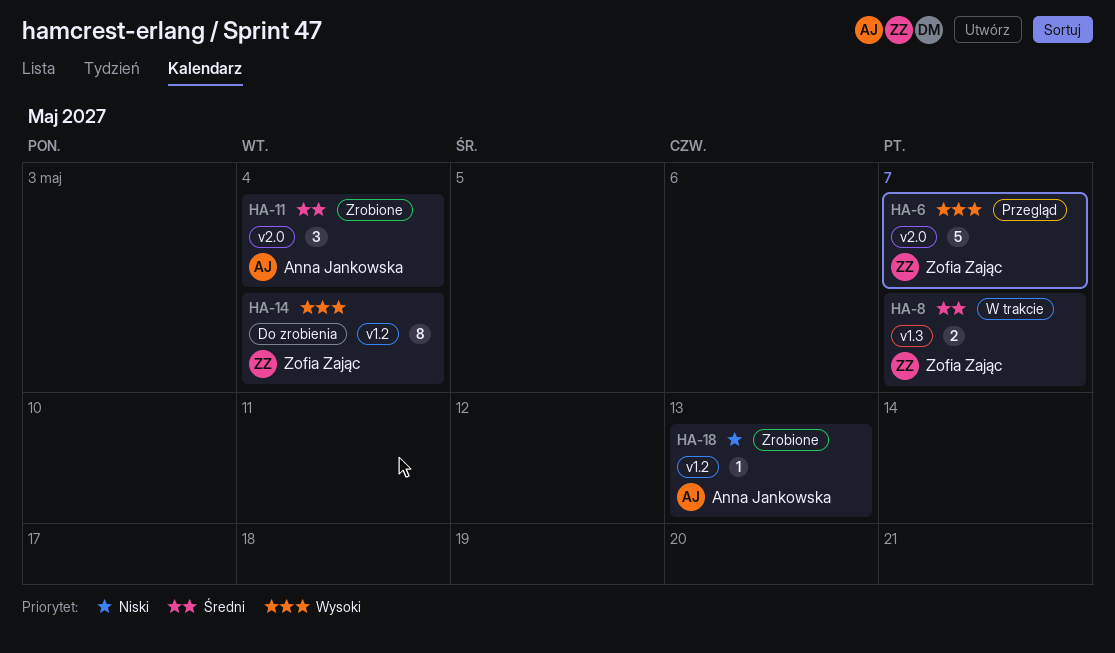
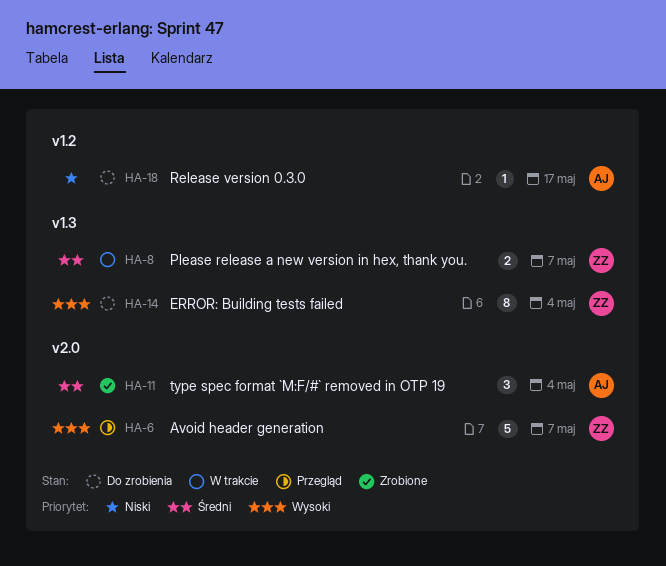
HA-14, label: v1.2 -> v1.3
HA-18, status: Zrobione -> Do zrobienia
HA-18, due: May 13 -> May 17

